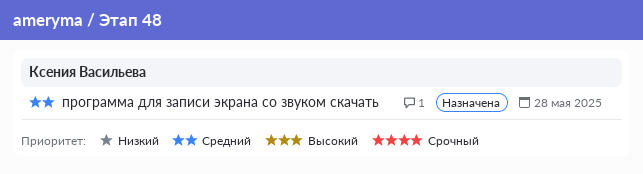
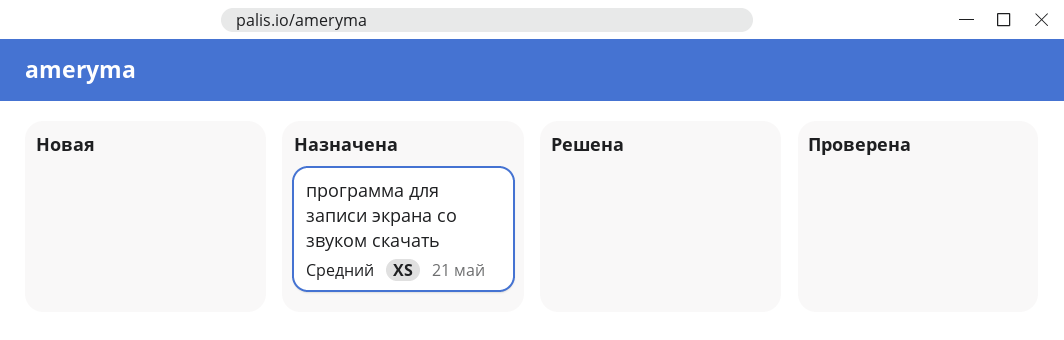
программа для записи экрана со звуком скачать, due: May 28 -> May 21

